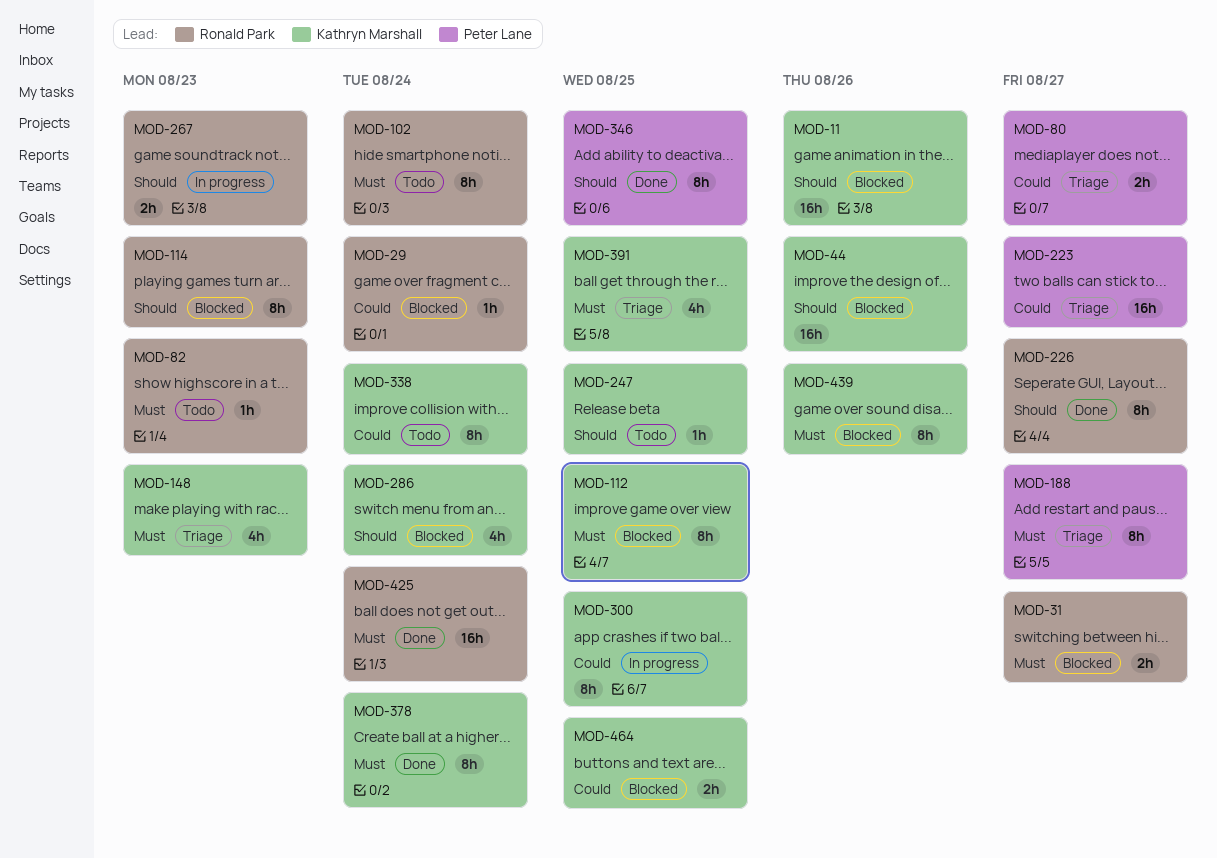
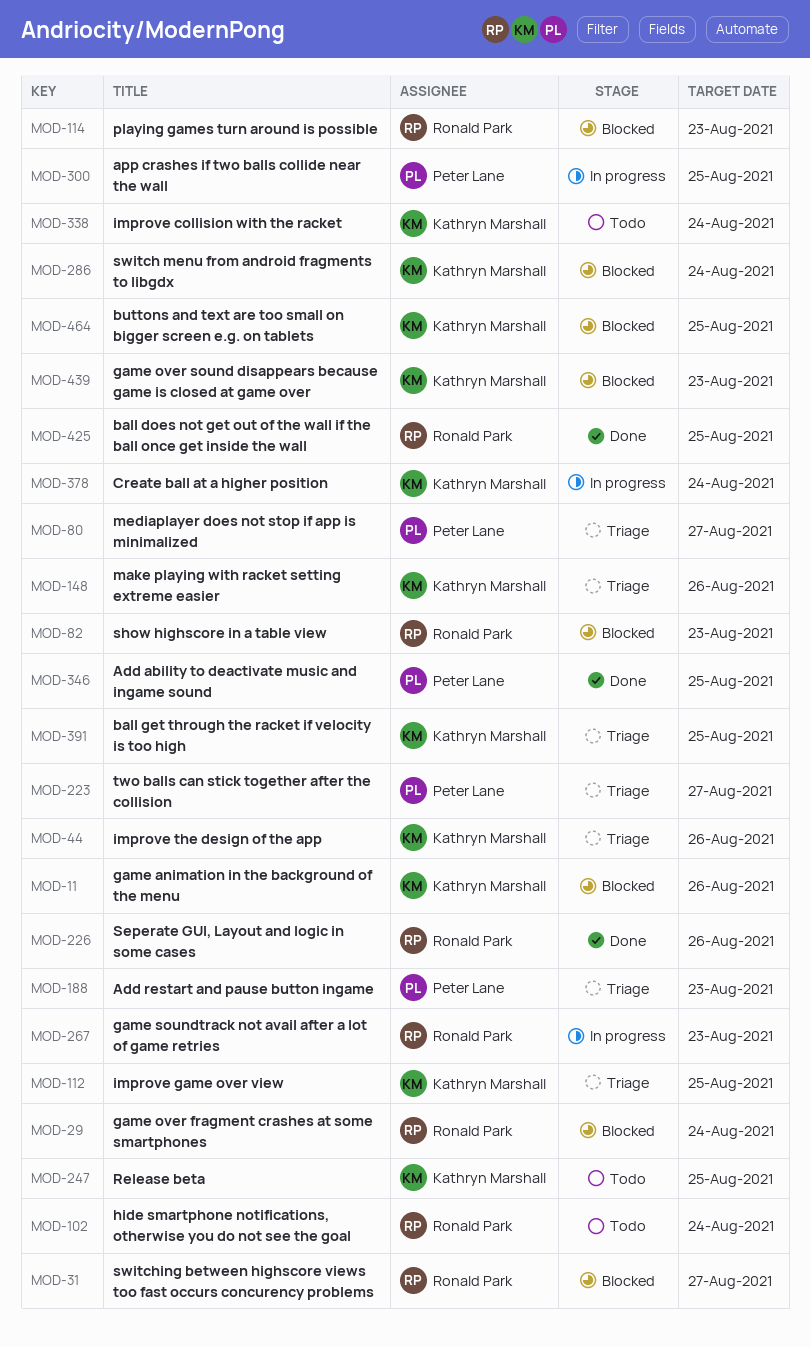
MOD-44, status: Blocked -> Triage
MOD-82, status: Todo -> Blocked
MOD-112, status: Blocked -> Triage
MOD-148, due: Aug 23 -> Aug 26
MOD-188, due: Aug 27 -> Aug 23
MOD-226, due: Aug 27 -> Aug 26
MOD-300, owner: Kathryn Marshall -> Peter Lane
MOD-378, status: Done -> In progress
MOD-425, due: Aug 24 -> Aug 25
MOD-439, due: Aug 26 -> Aug 23

